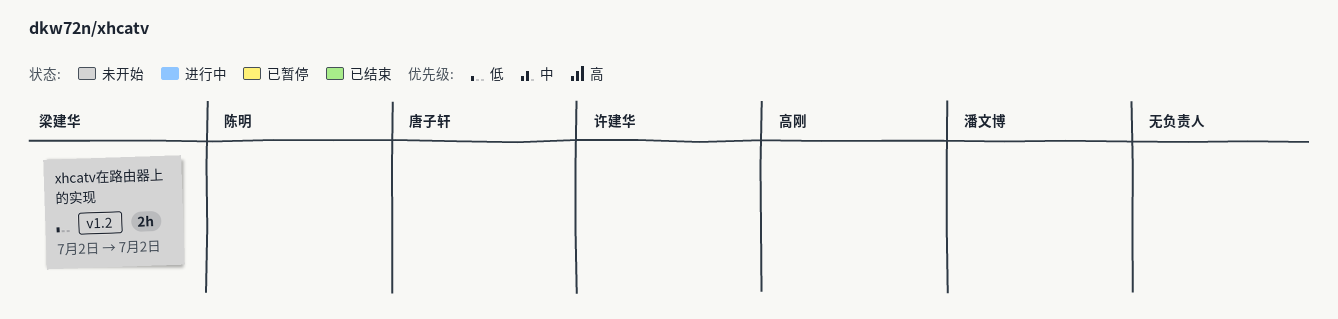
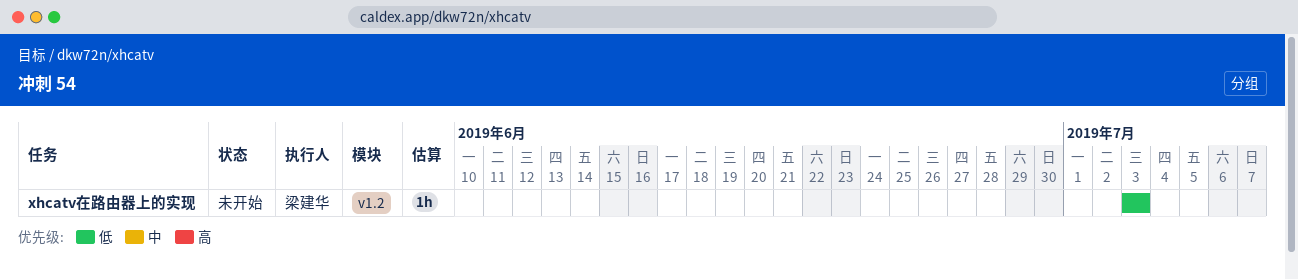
xhcatv在路由器上的实现, estimate: 2h -> 1h
xhcatv在路由器上的实现, start: Jul 2 -> Jul 3
xhcatv在路由器上的实现, due: Jul 2 -> Jul 3

